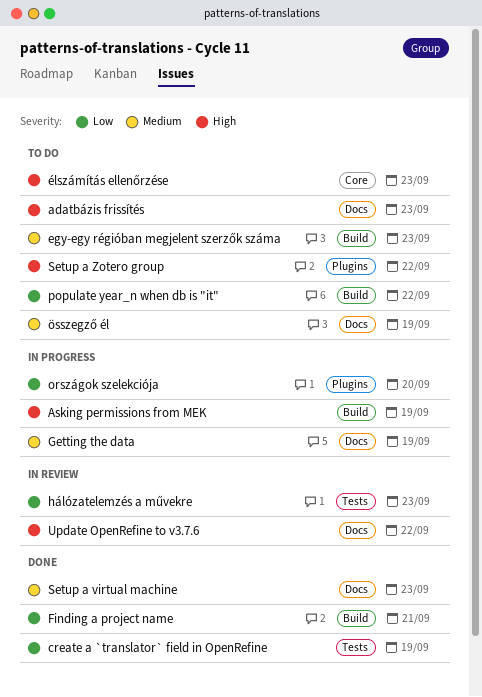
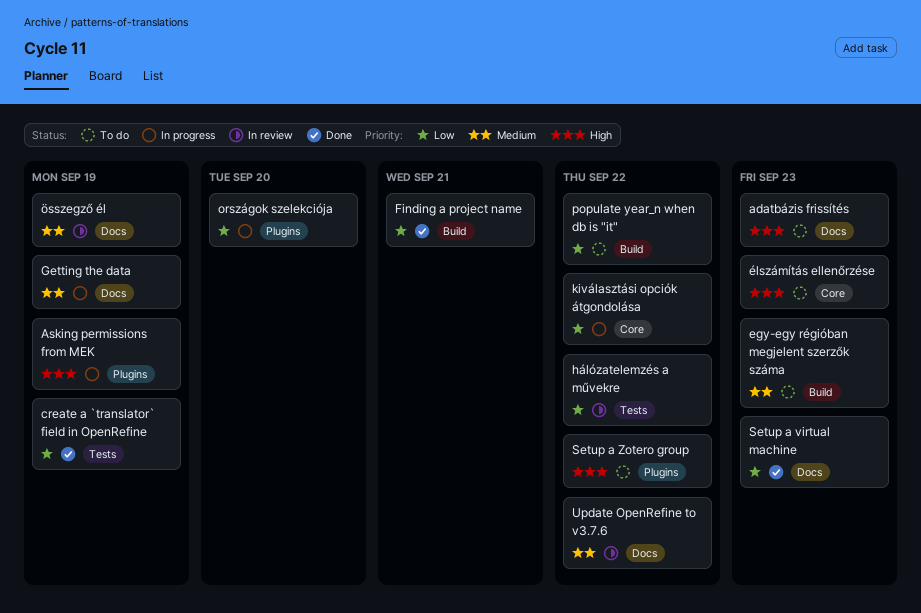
Asking permissions from MEK, label: Build -> Plugins
hálózatelemzés a művekre, due: Sep 23 -> Sep 22
kiválasztási opciók átgondolása: none -> present
Setup a virtual machine, priority: Medium -> Low
Update OpenRefine to v3.7.6, priority: High -> Medium
összegző él, status: To do -> In review

